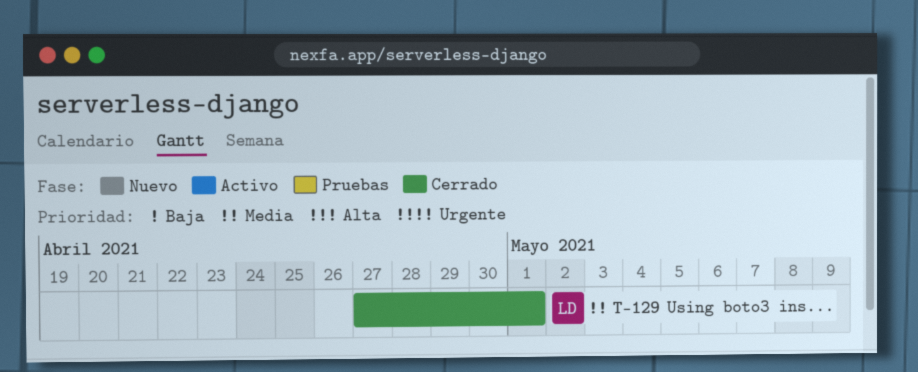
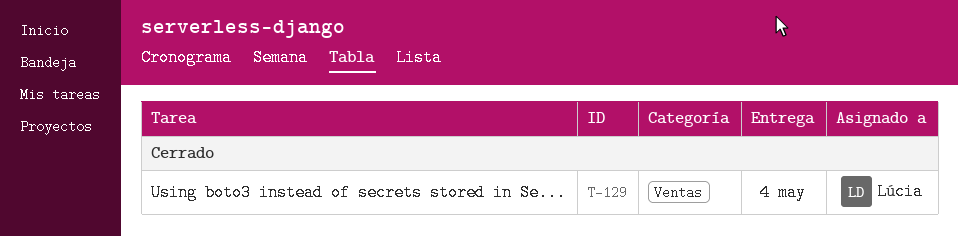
T-129, due: May 1 -> May 4

